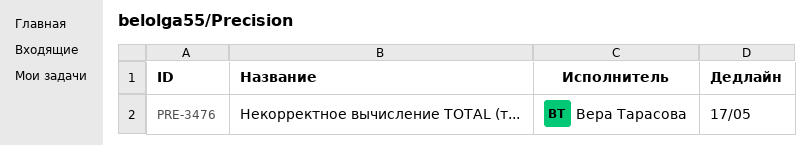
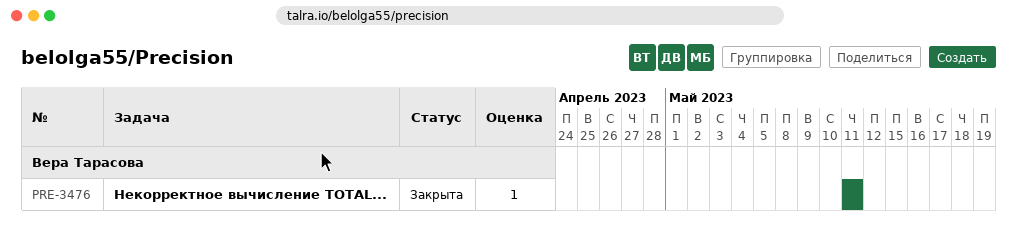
PRE-3476, due: May 17 -> May 11

